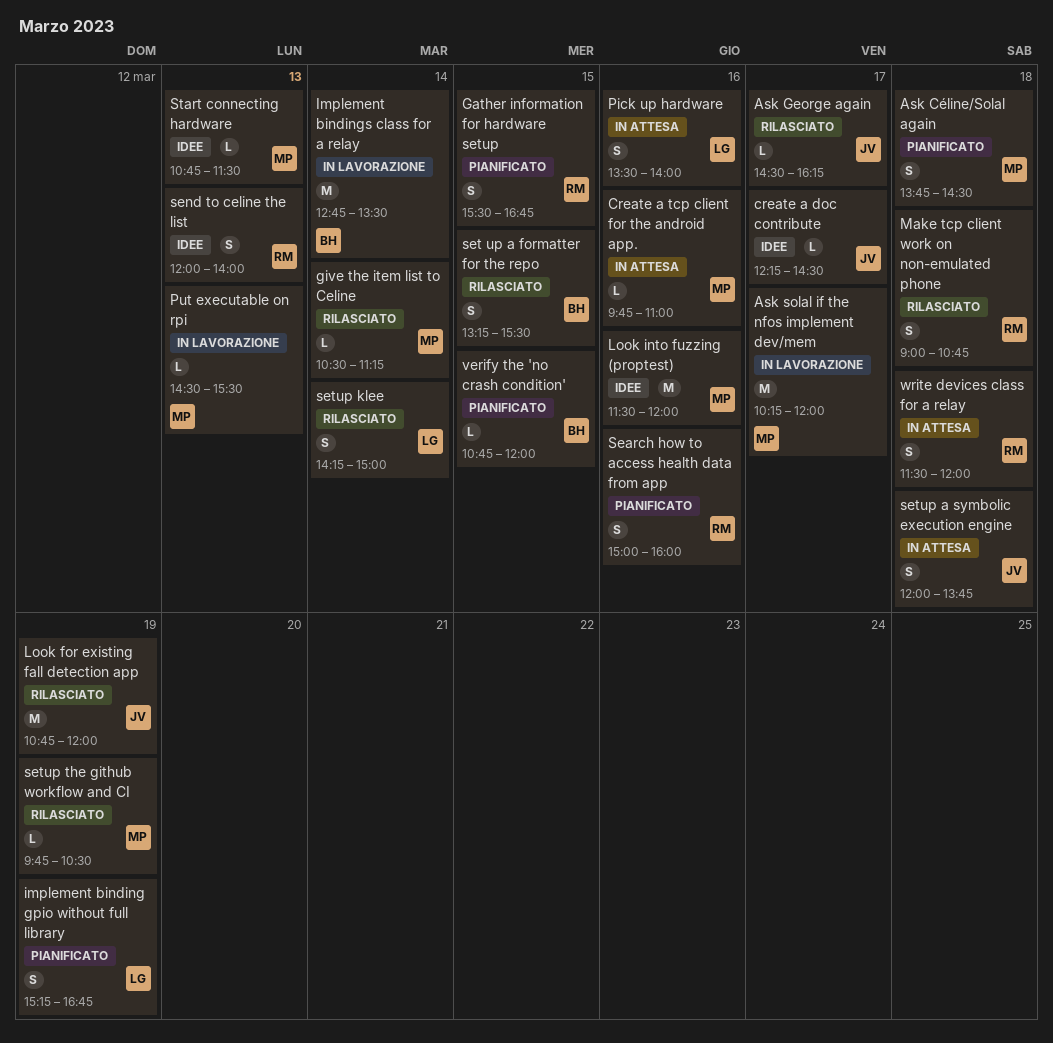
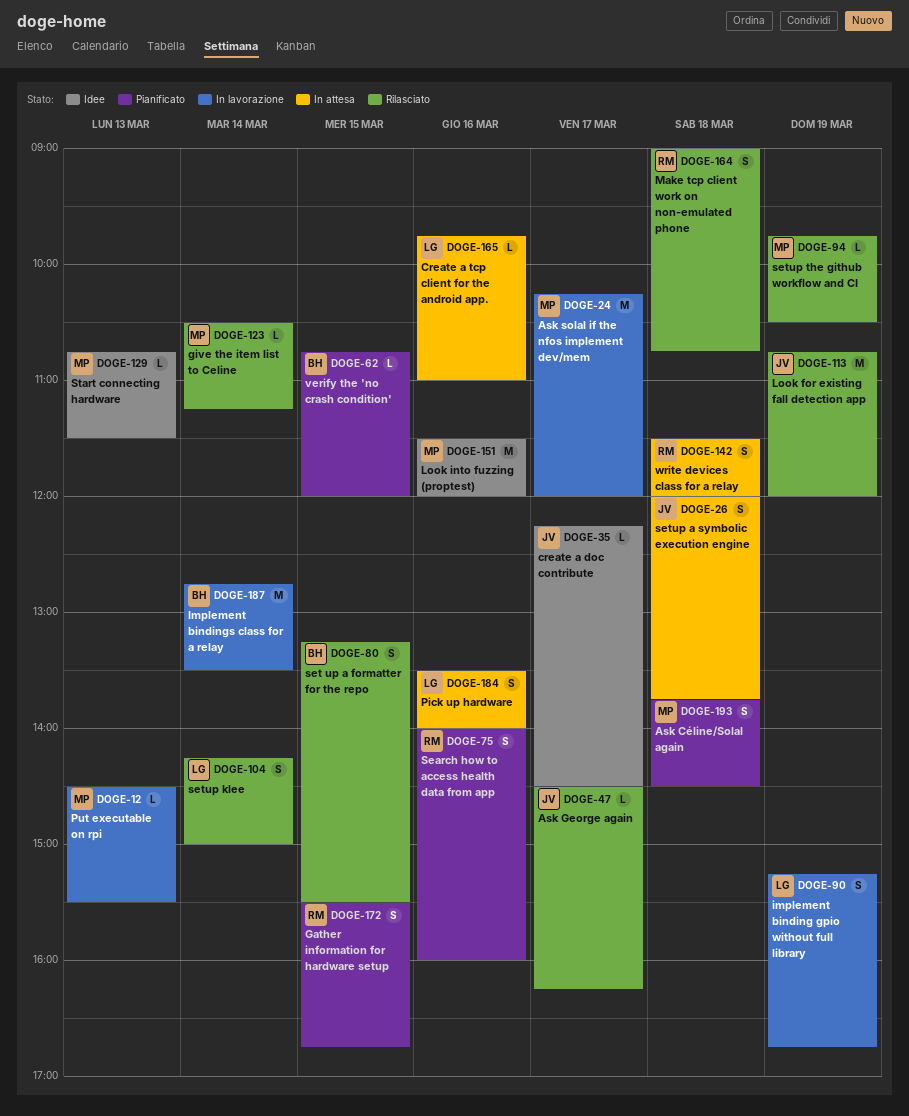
Create a tcp client for the android app., owner: MP -> LG
implement binding gpio without full library, status: Pianificato -> In lavorazione
Search how to access health data from app, begins: 15:00 -> 14:00
send to celine the list: present -> none

